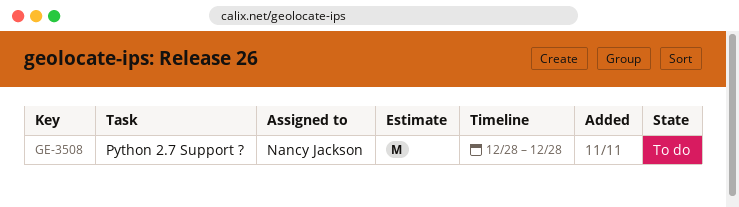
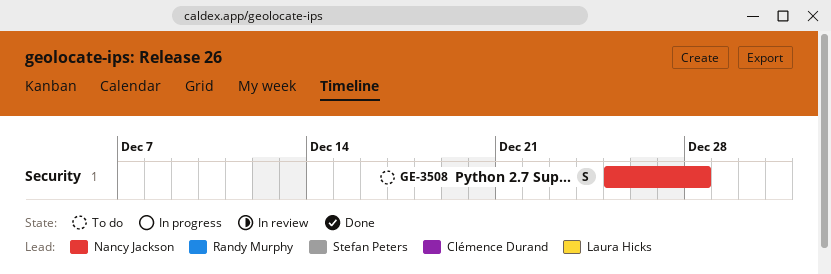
GE-3508, estimate: M -> S
GE-3508, start: Dec 28 -> Dec 25

